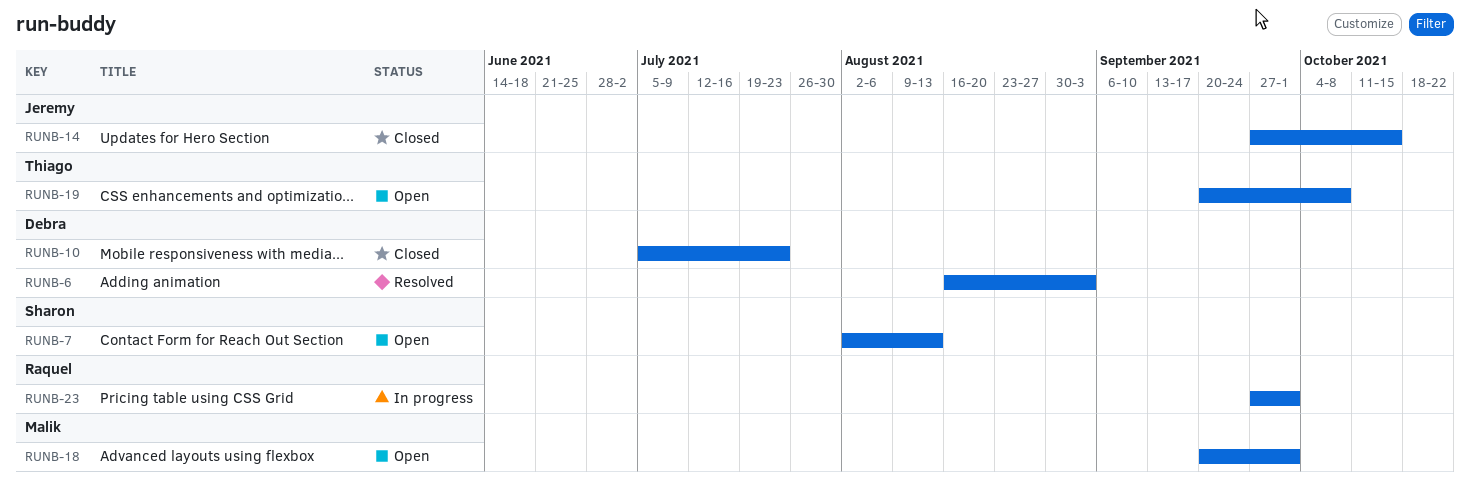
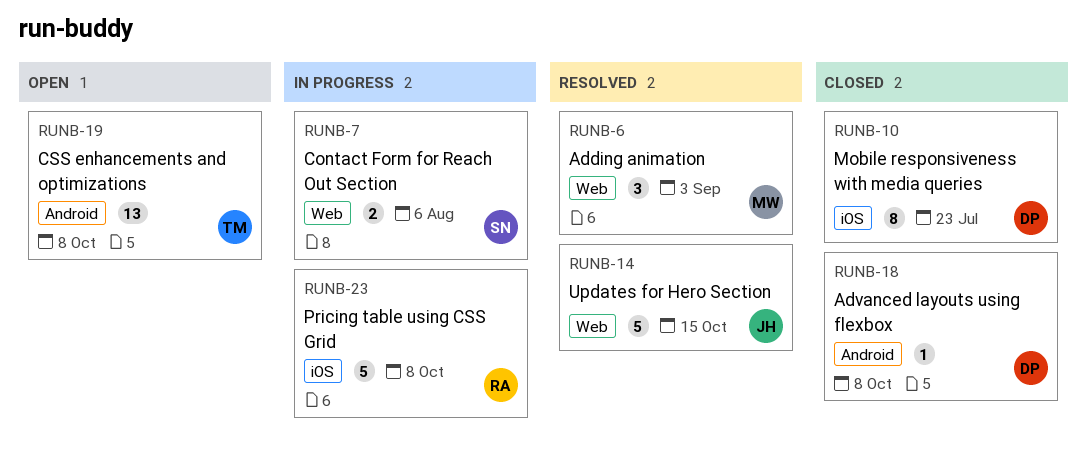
RUNB-6, owner: Debra -> Malik
RUNB-7, status: Open -> In progress
RUNB-7, due: Aug 13 -> Aug 6
RUNB-14, status: Closed -> Resolved
RUNB-18, status: Open -> Closed
RUNB-18, owner: Malik -> Debra
RUNB-18, due: Oct 1 -> Oct 8
RUNB-23, due: Oct 1 -> Oct 8

